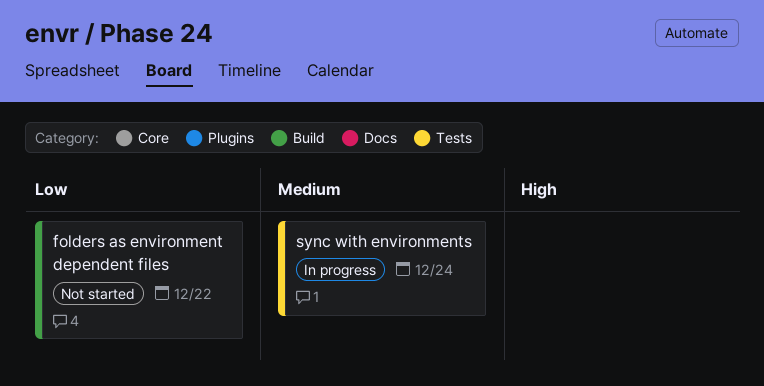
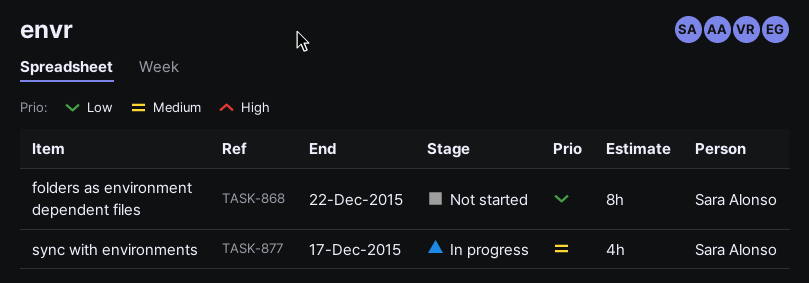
sync with environments, due: Dec 24 -> Dec 17

